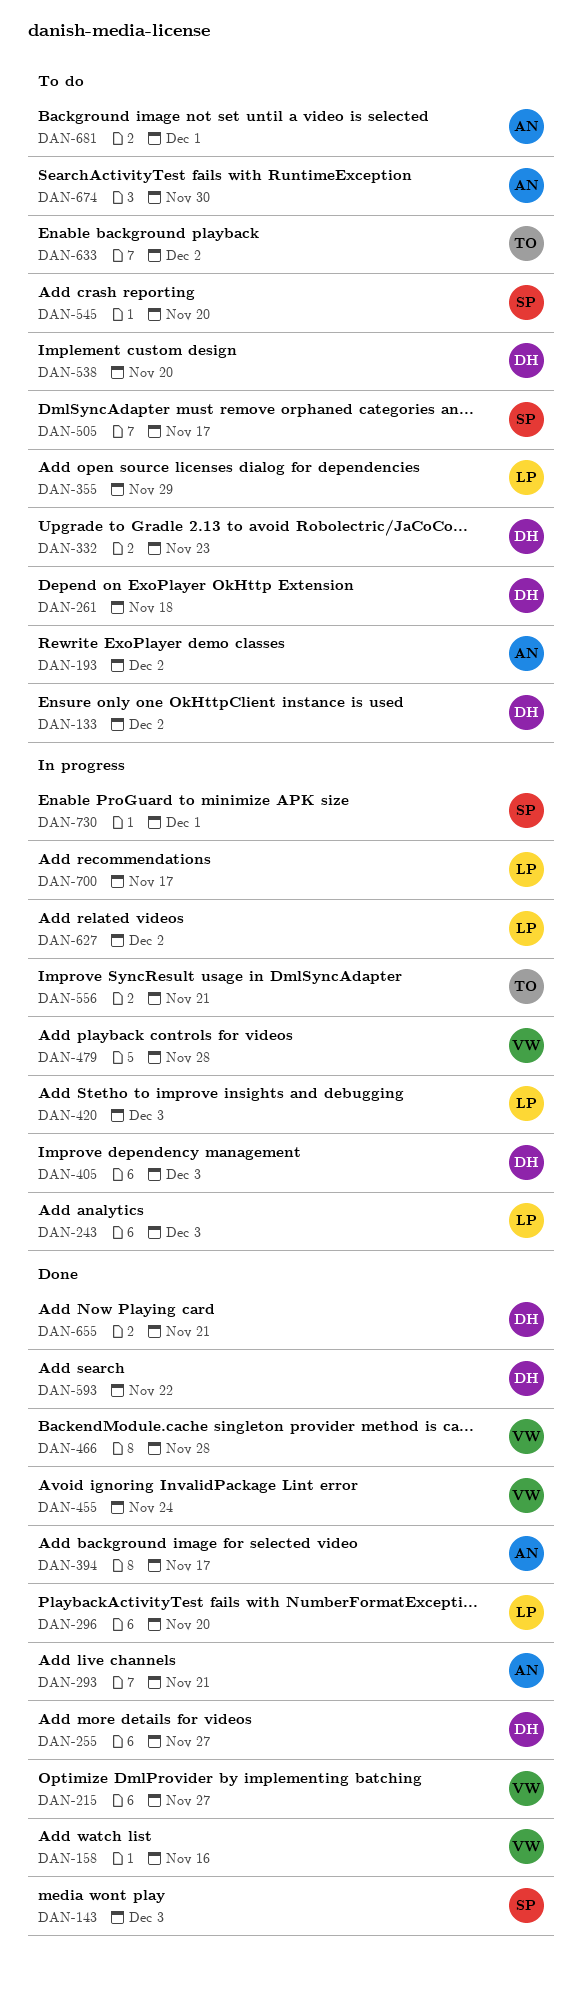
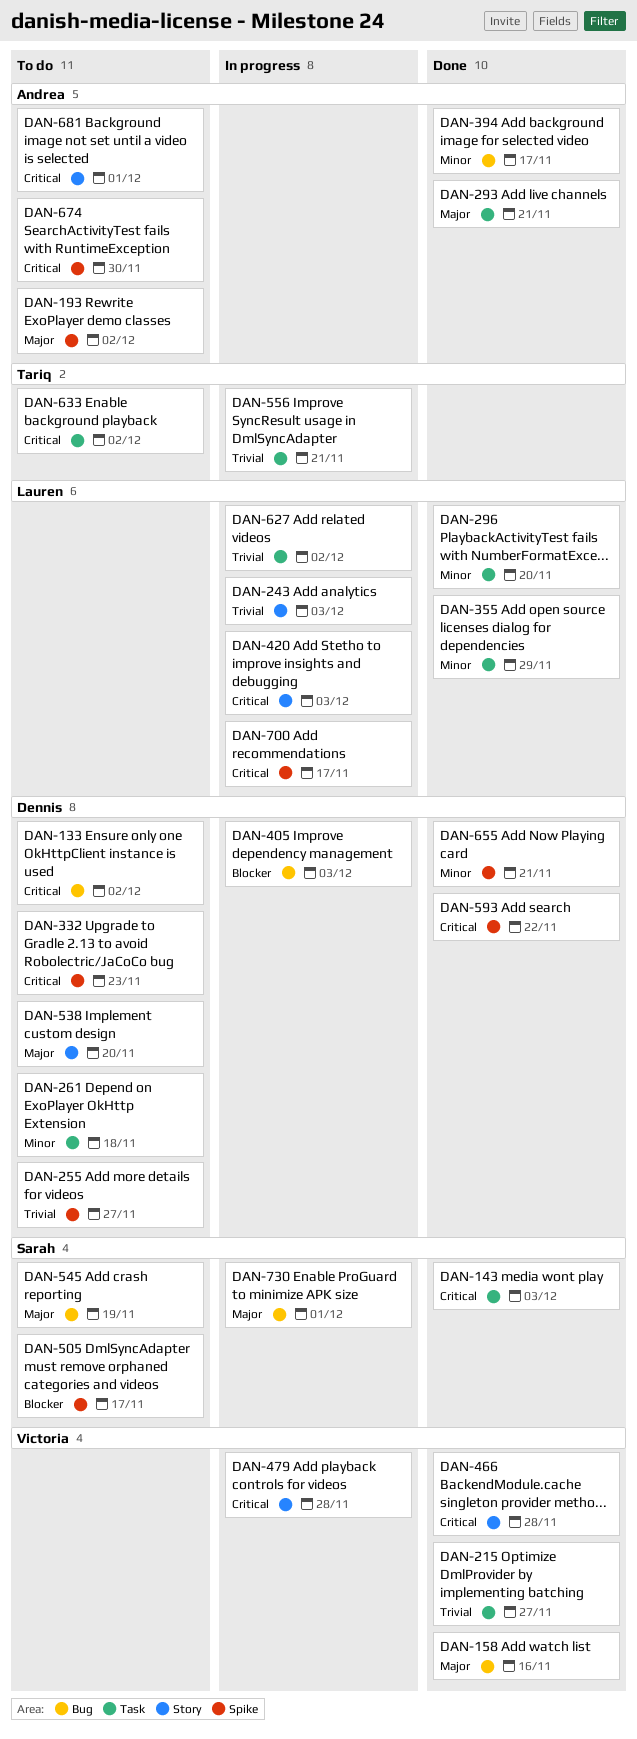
DAN-255, status: Done -> To do
DAN-355, status: To do -> Done
DAN-455: present -> none
DAN-545, due: Nov 20 -> Nov 19

